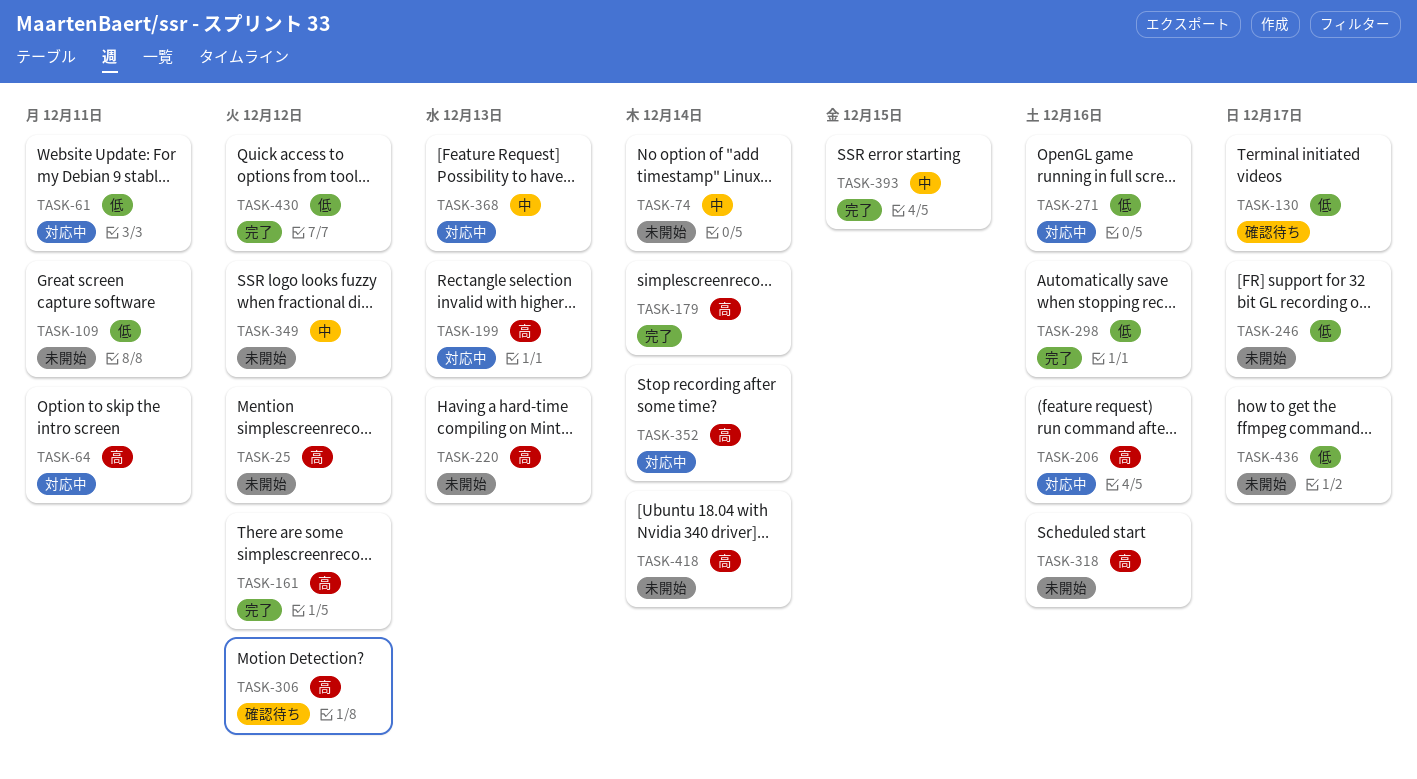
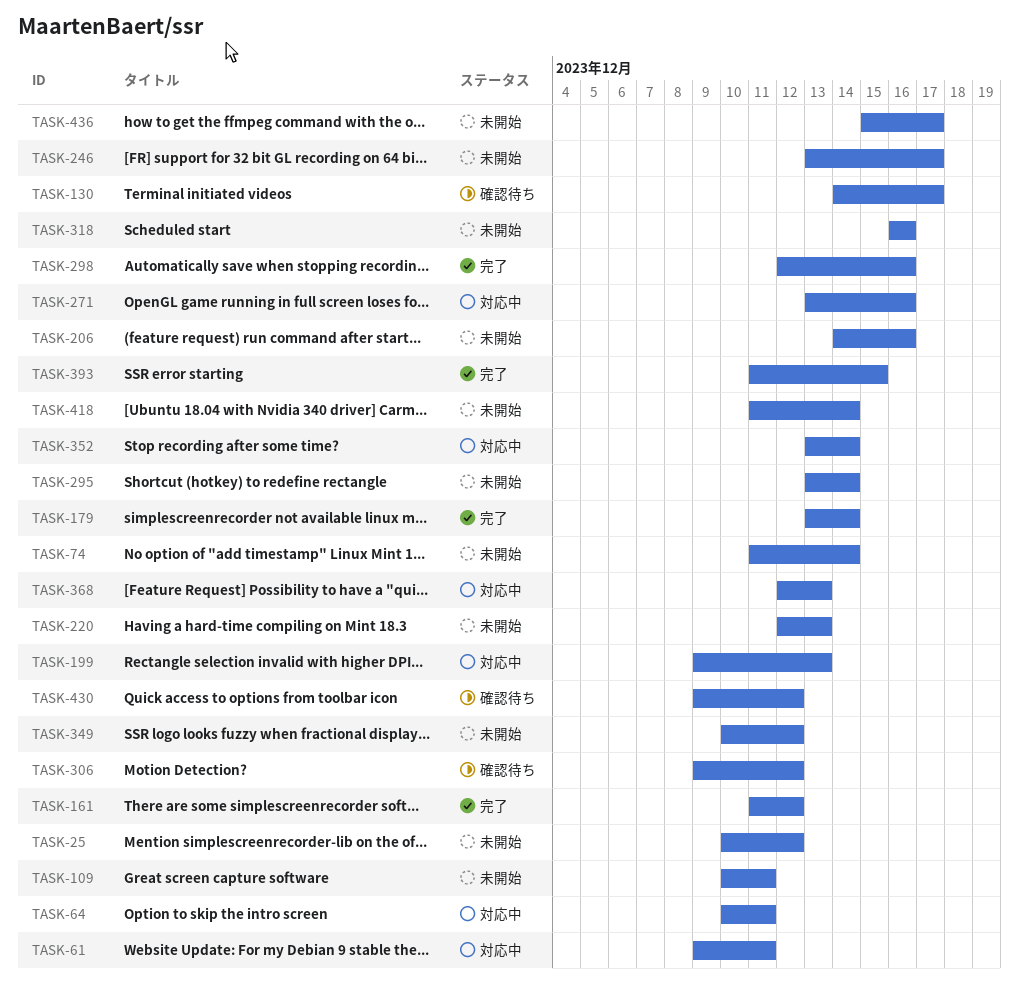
TASK-206, status: 対応中 -> 未開始
TASK-295: none -> present
TASK-430, status: 完了 -> 確認待ち

